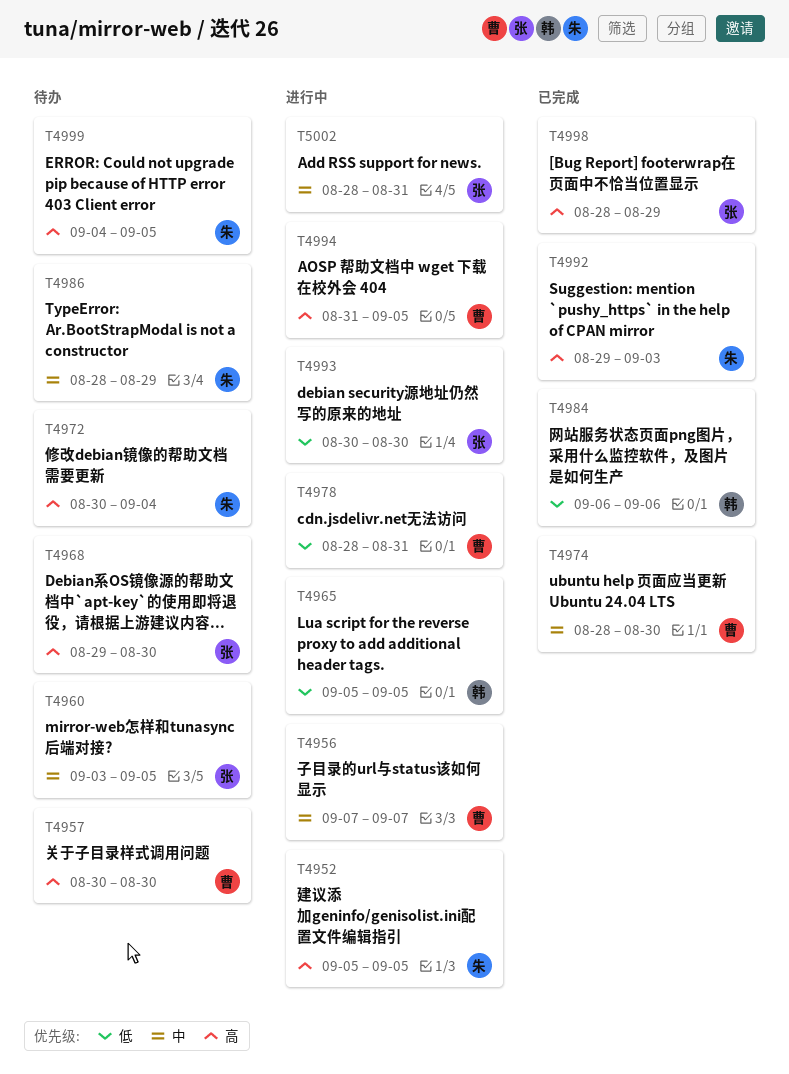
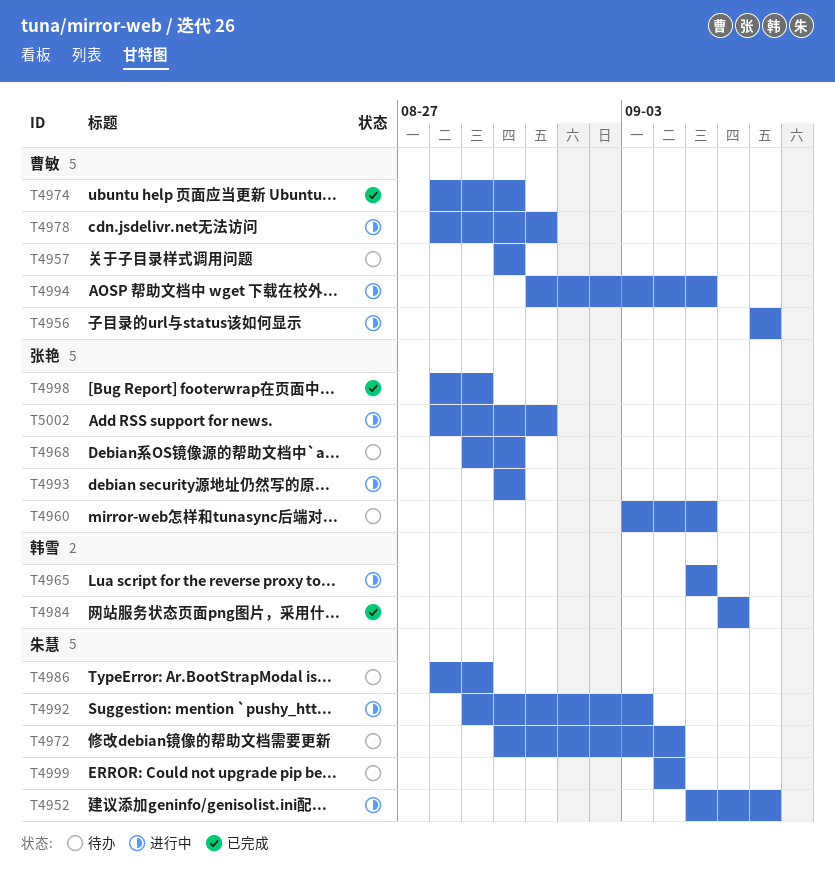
T4952, due: Sep 5 -> Sep 7
T4992, status: 已完成 -> 进行中
T4999, due: Sep 5 -> Sep 4

